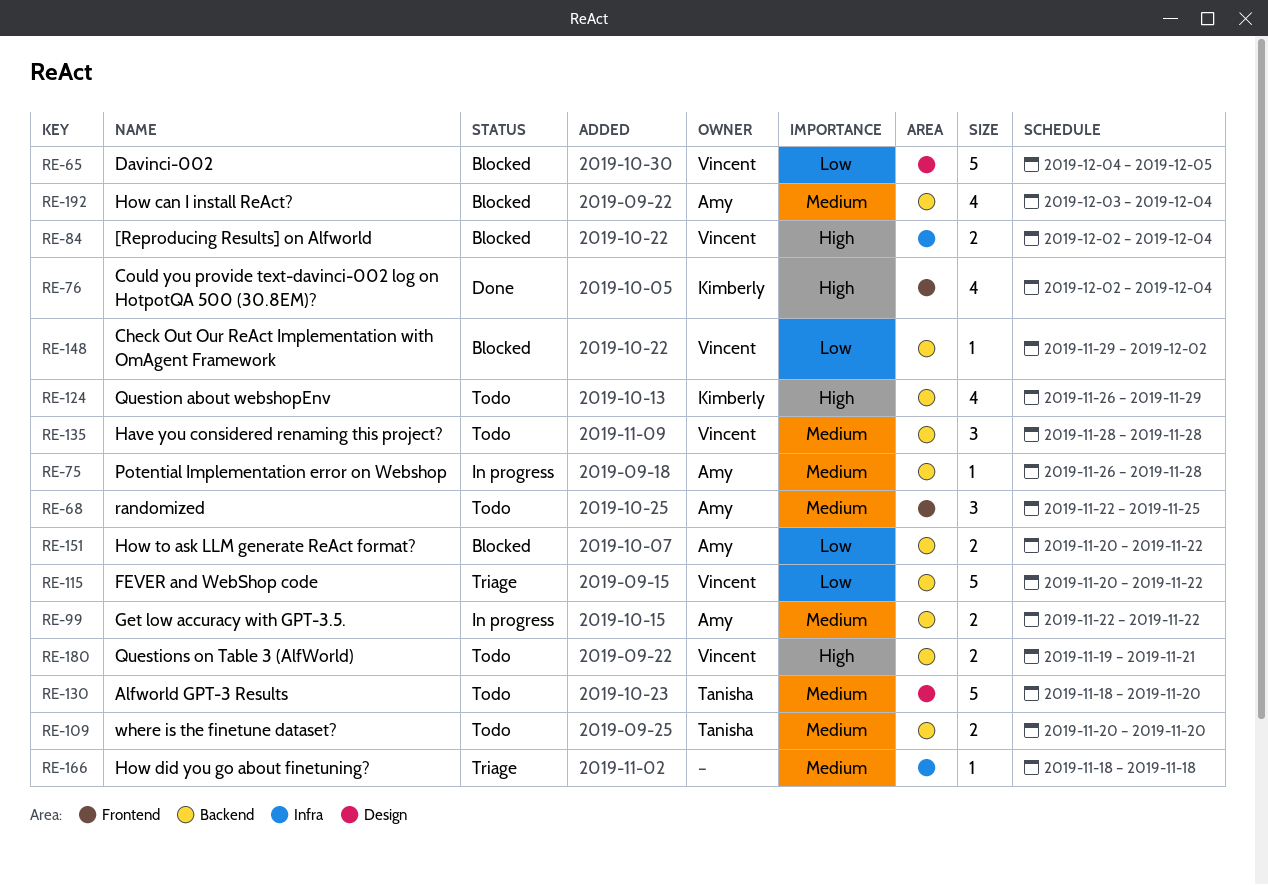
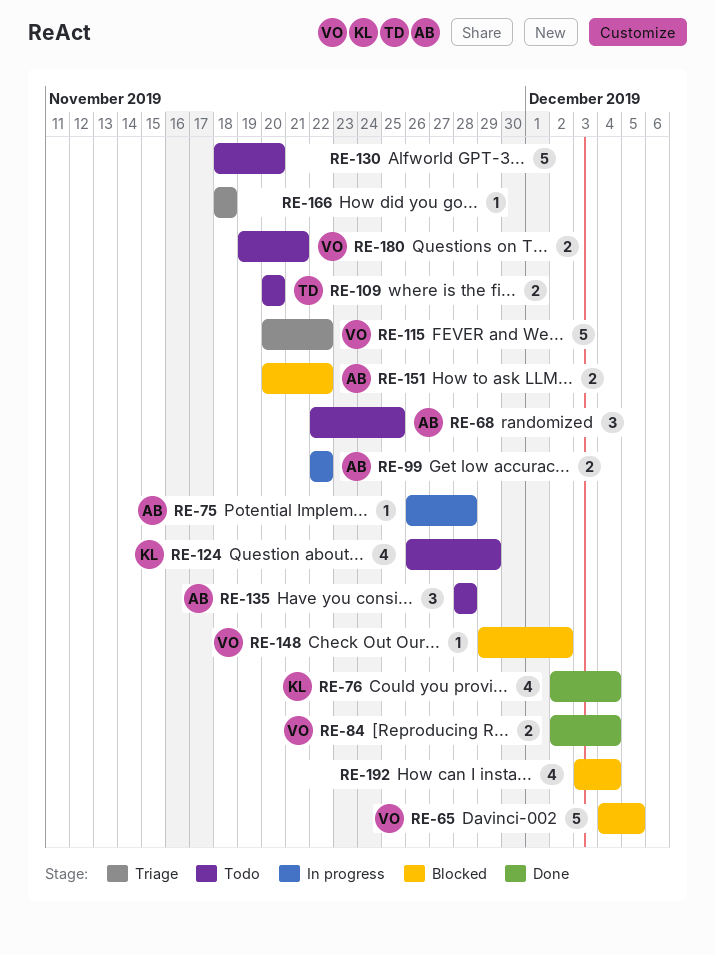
RE-84, status: Blocked -> Done
RE-130, owner: Tanisha -> none
RE-135, owner: Vincent -> Amy
RE-192, owner: Amy -> none

